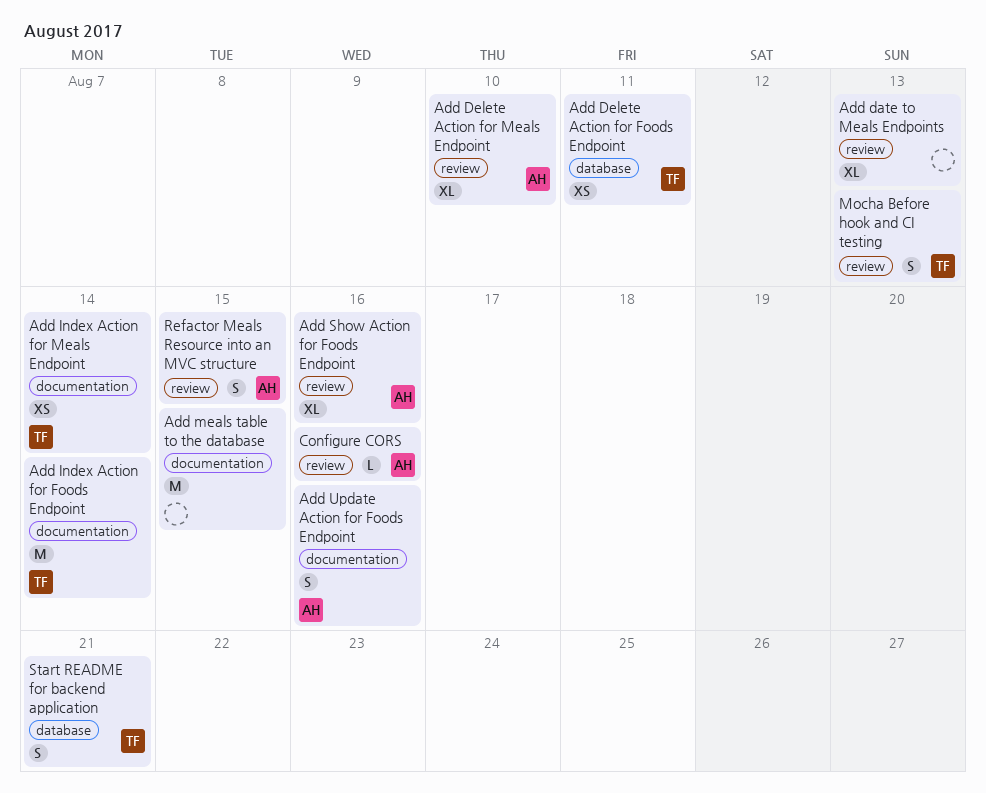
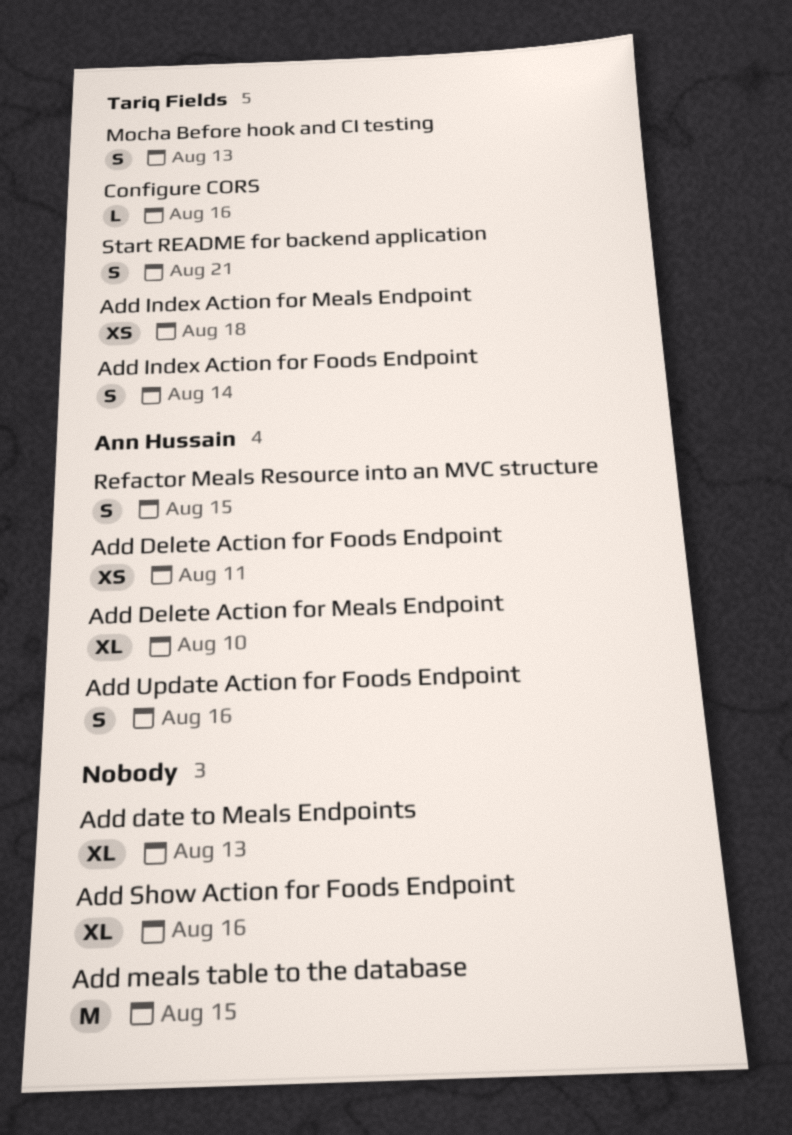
Add Delete Action for Foods Endpoint, owner: Tariq Fields -> Ann Hussain
Add Index Action for Foods Endpoint, estimate: M -> S
Add Index Action for Meals Endpoint, due: Aug 14 -> Aug 18
Add Show Action for Foods Endpoint, owner: Ann Hussain -> none
Configure CORS, owner: Ann Hussain -> Tariq Fields

